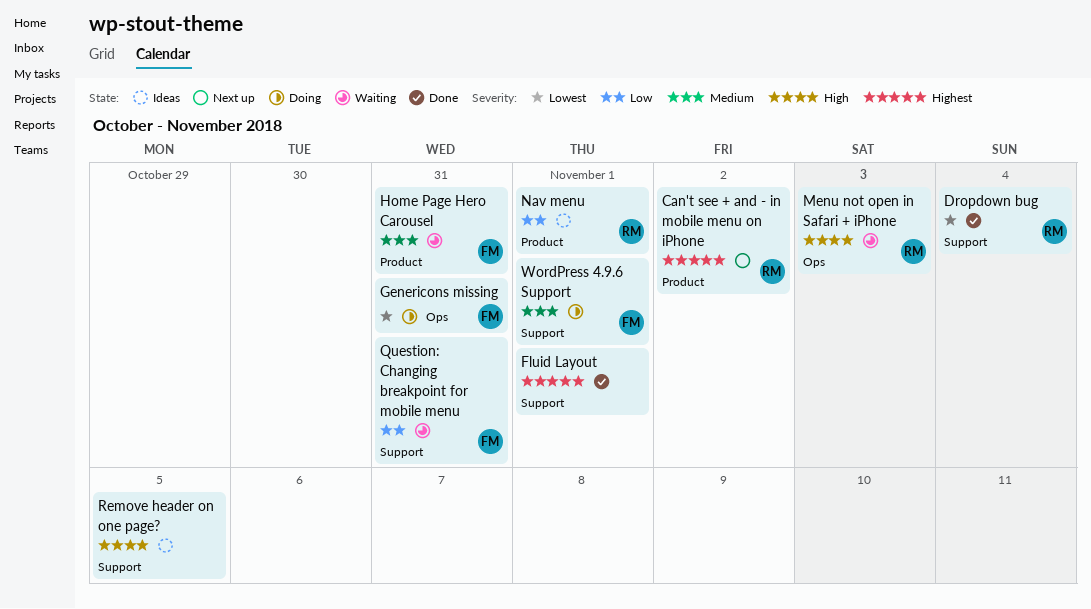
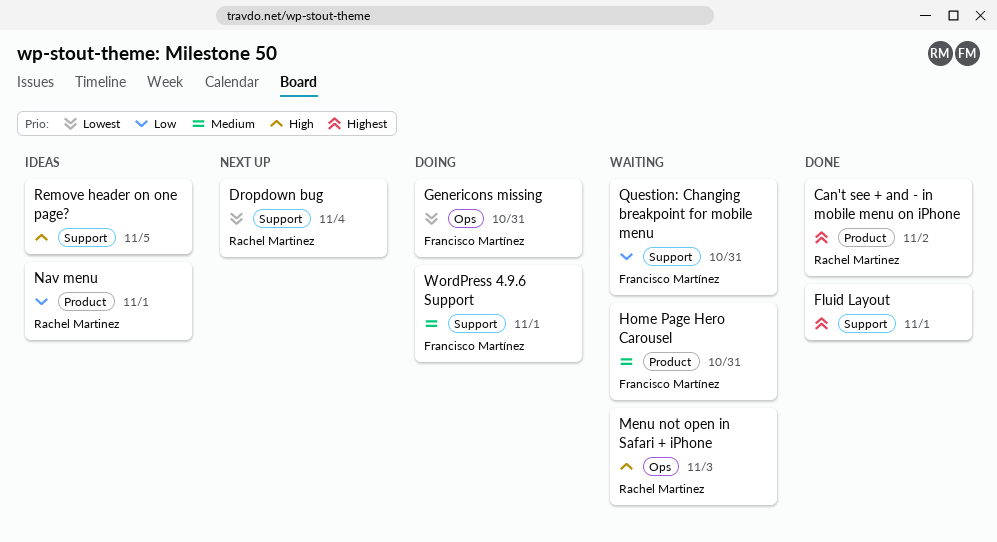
Can't see + and - in mobile menu on iPhone, status: Next up -> Done
Dropdown bug, status: Done -> Next up

